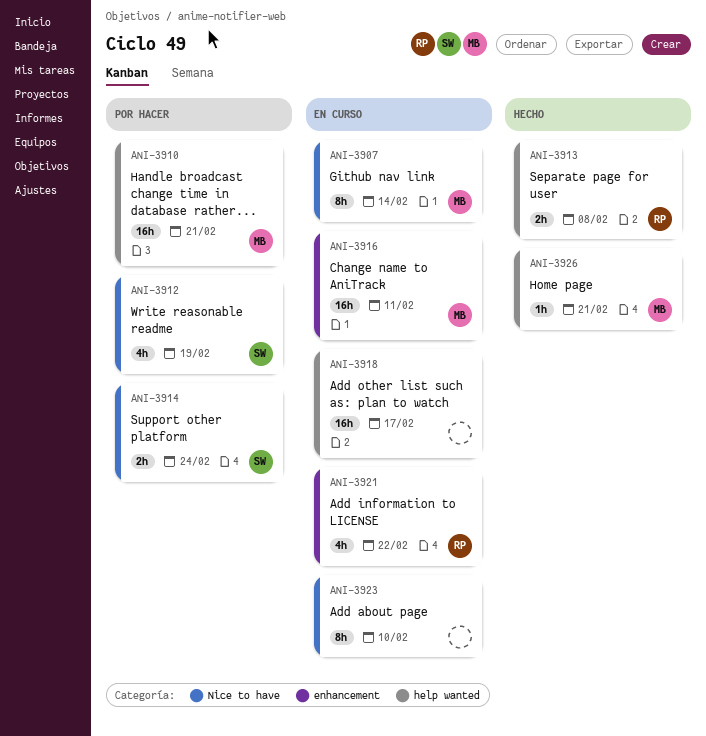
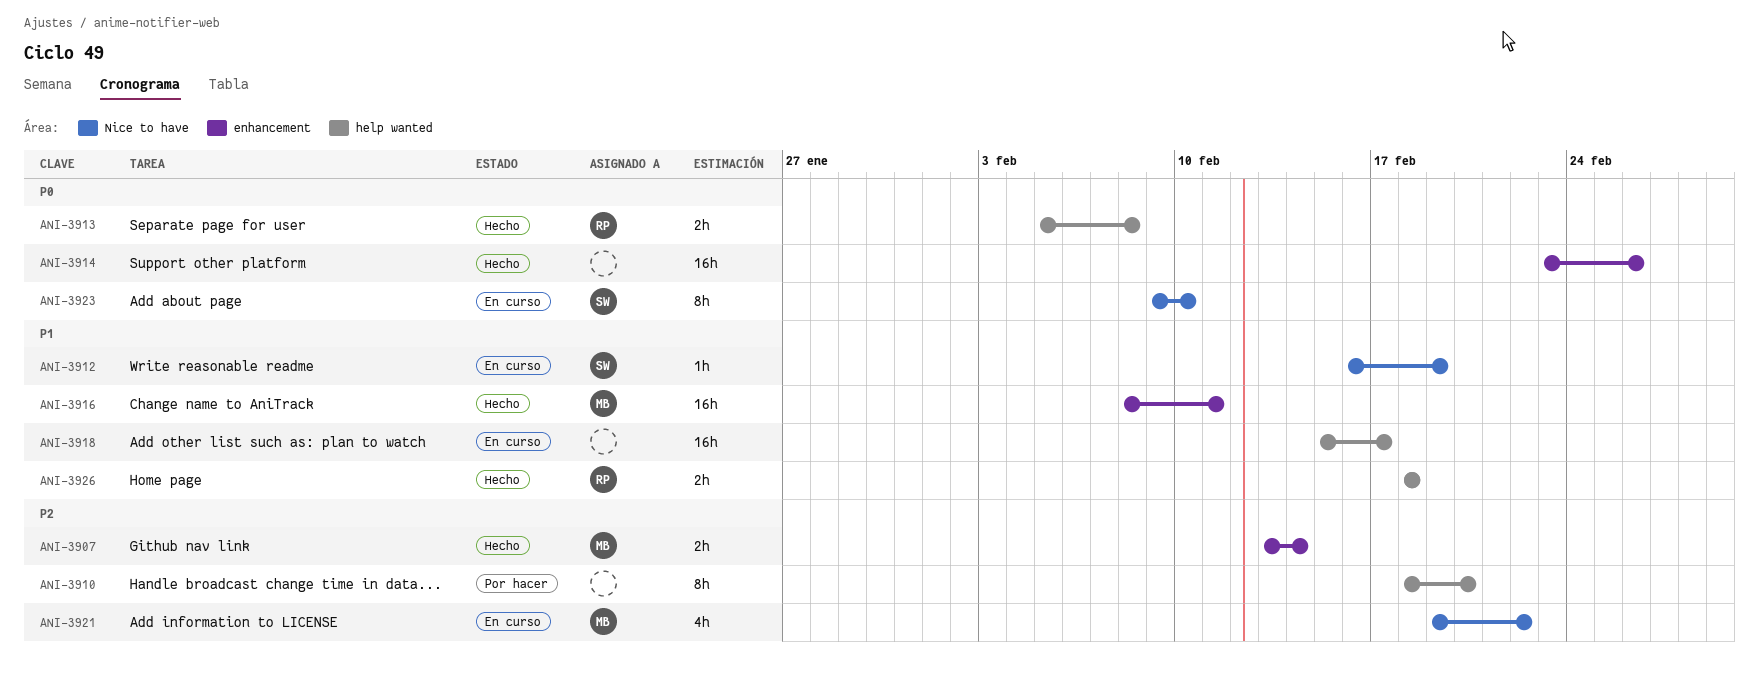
ANI-3907, status: En curso -> Hecho
ANI-3907, label: Nice to have -> enhancement
ANI-3907, estimate: 8h -> 2h
ANI-3910, owner: MB -> none
ANI-3910, estimate: 16h -> 8h
ANI-3910, due: Feb 21 -> Feb 20
ANI-3912, status: Por hacer -> En curso
ANI-3912, estimate: 4h -> 1h
ANI-3914, status: Por hacer -> Hecho
ANI-3914, owner: SW -> none
ANI-3914, label: Nice to have -> enhancement
ANI-3914, estimate: 2h -> 16h
ANI-3914, due: Feb 24 -> Feb 26
ANI-3916, status: En curso -> Hecho
ANI-3921, owner: RP -> MB
ANI-3921, label: enhancement -> Nice to have
ANI-3923, owner: none -> SW
ANI-3926, owner: MB -> RP
ANI-3926, estimate: 1h -> 2h
ANI-3926, due: Feb 21 -> Feb 18

